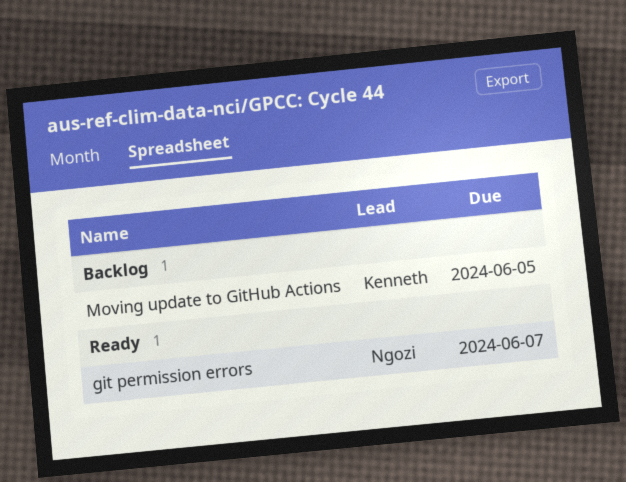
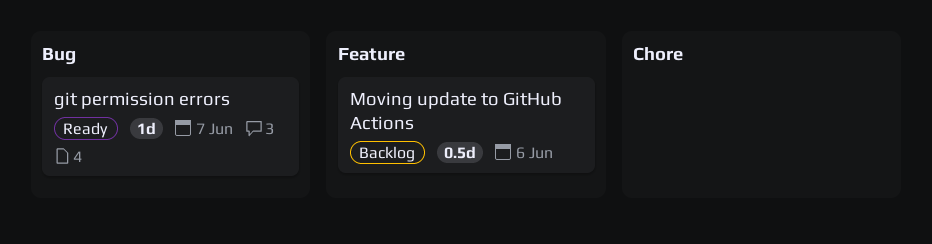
Moving update to GitHub Actions, due: Jun 5 -> Jun 6

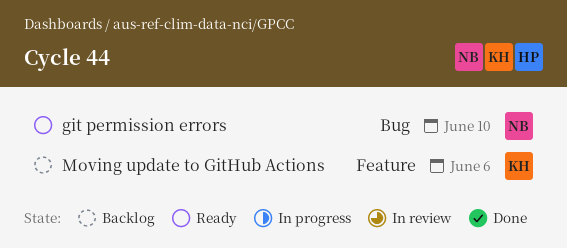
git permission errors, due: Jun 7 -> Jun 10

